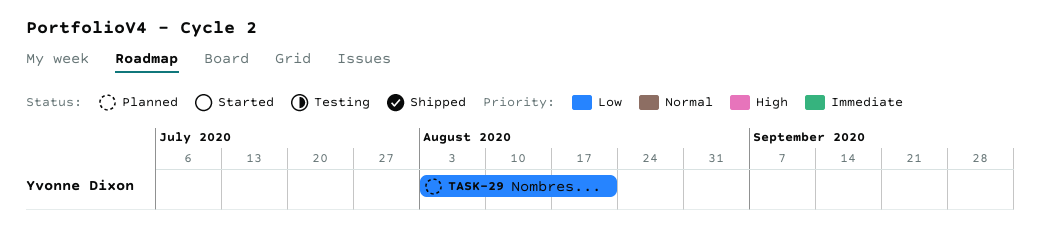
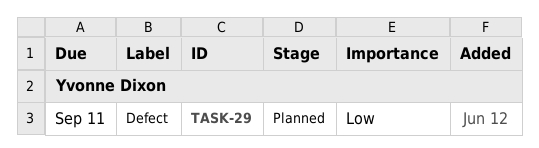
TASK-29, due: Aug 21 -> Sep 11

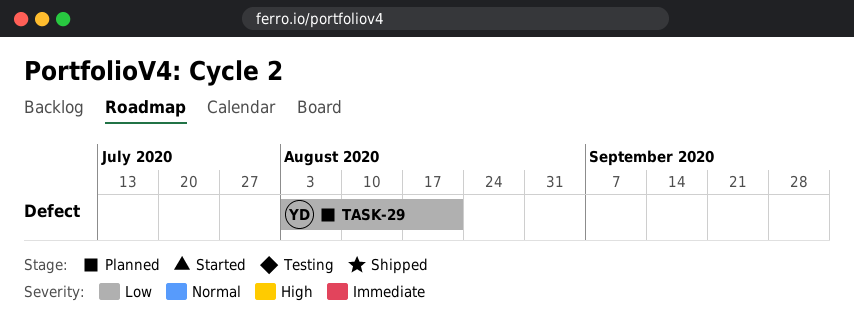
TASK-29, due: Sep 11 -> Aug 21

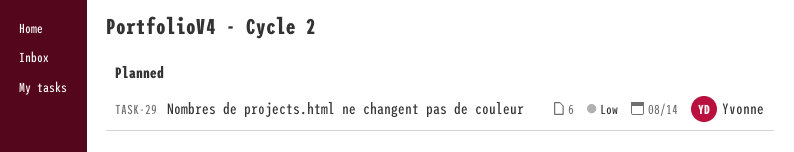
TASK-29, due: Aug 21 -> Aug 14

